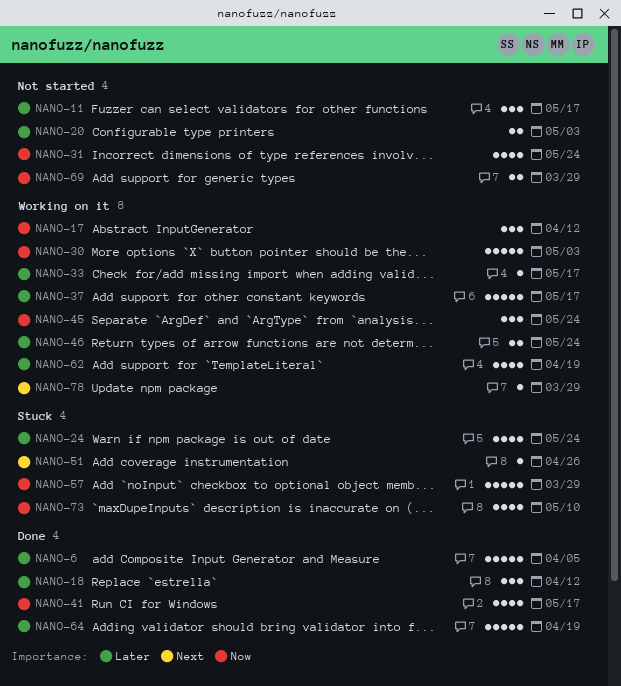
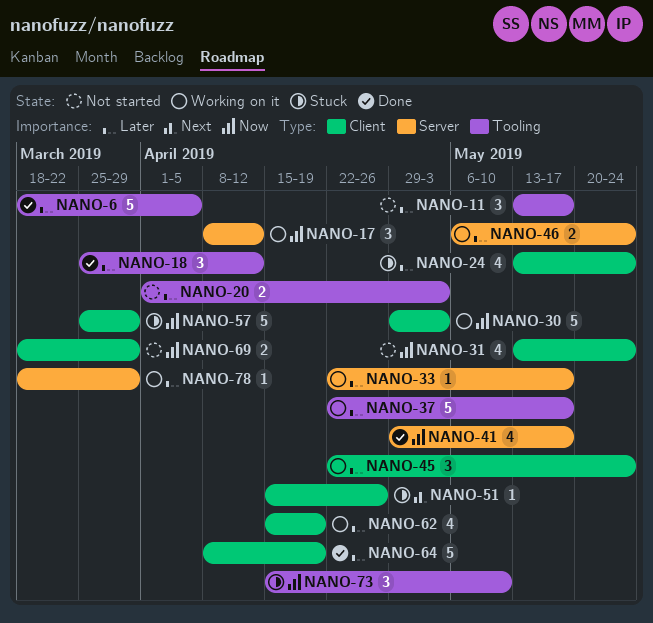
NANO-45, priority: Now -> Later
NANO-73, estimate: 4 -> 3
NANO-78, priority: Next -> Later

